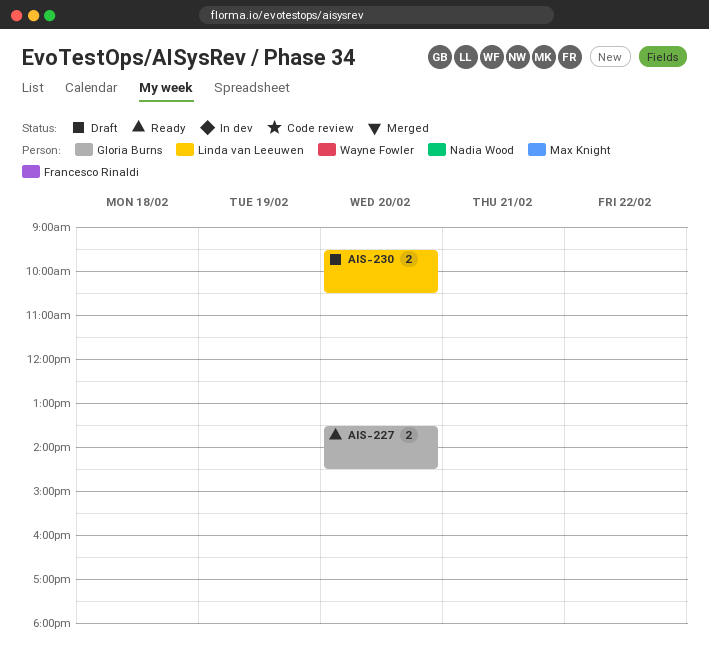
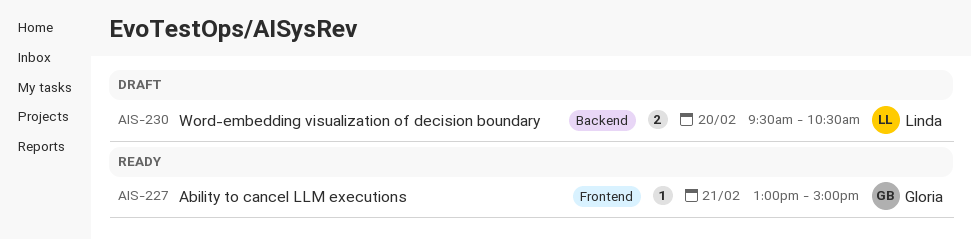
AIS-227, estimate: 2 -> 1
AIS-227, day: Feb 20 -> Feb 21
AIS-227, begins: 13:30 -> 13:00
AIS-227, ends: 14:30 -> 15:00

